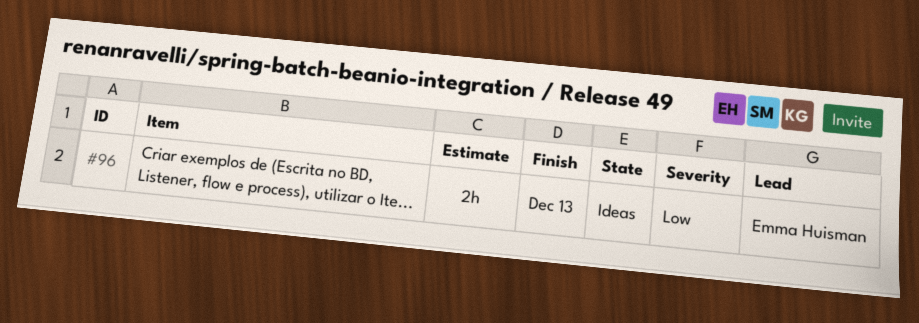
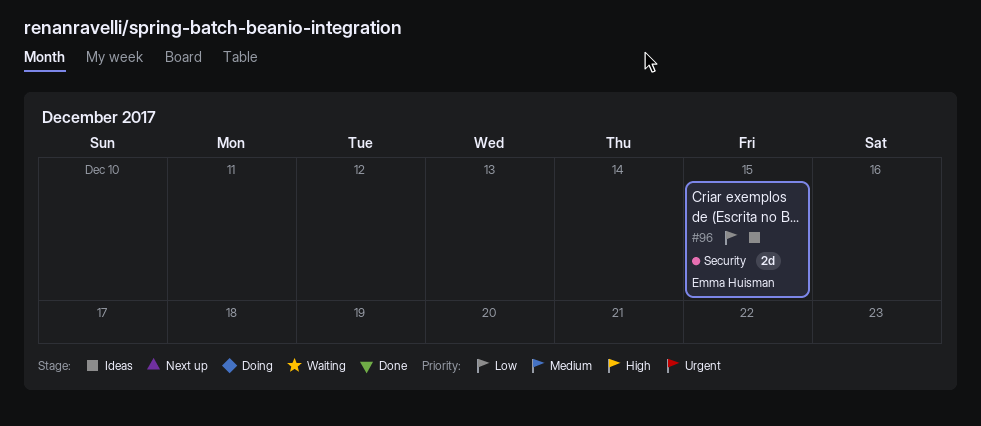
#96, estimate: 2h -> 2d
#96, due: Dec 13 -> Dec 15

